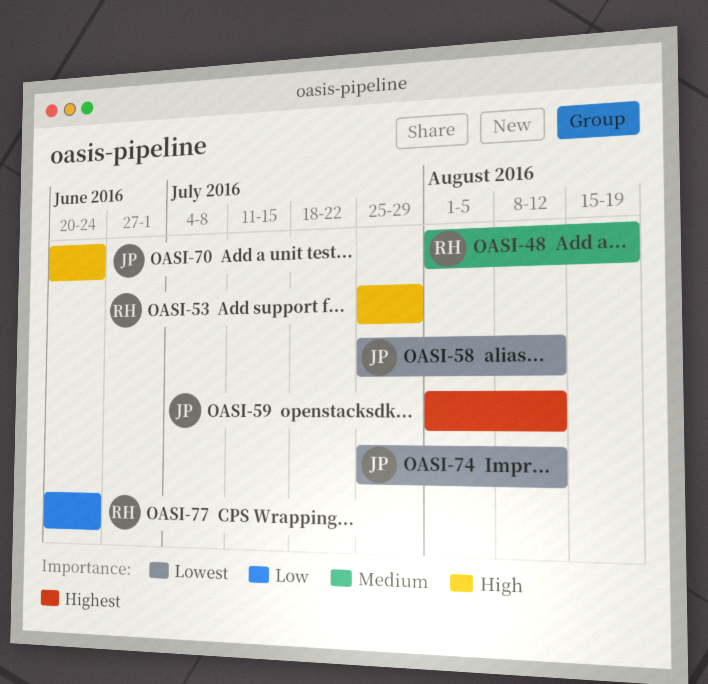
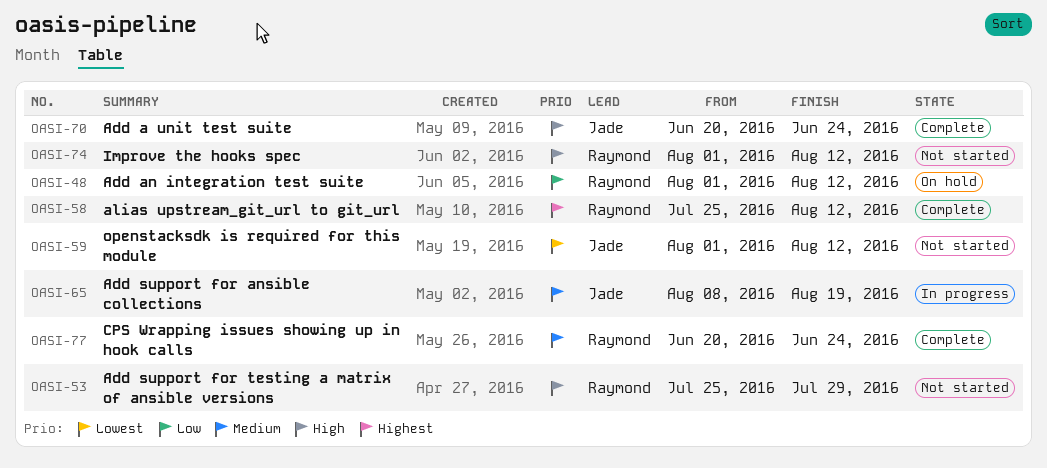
OASI-48, priority: Medium -> Low
OASI-48, due: Aug 19 -> Aug 12
OASI-58, owner: Jade -> Raymond
OASI-58, priority: Lowest -> Highest
OASI-59, priority: Highest -> Lowest
OASI-65: none -> present
OASI-74, owner: Jade -> Raymond
OASI-74, priority: Lowest -> High
OASI-74, start: Jul 25 -> Aug 1
OASI-77, priority: Low -> Medium

